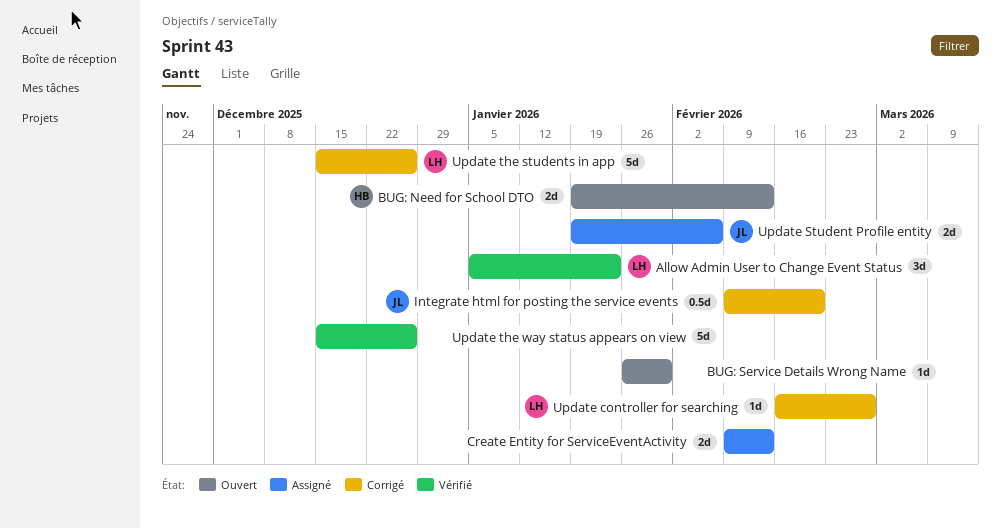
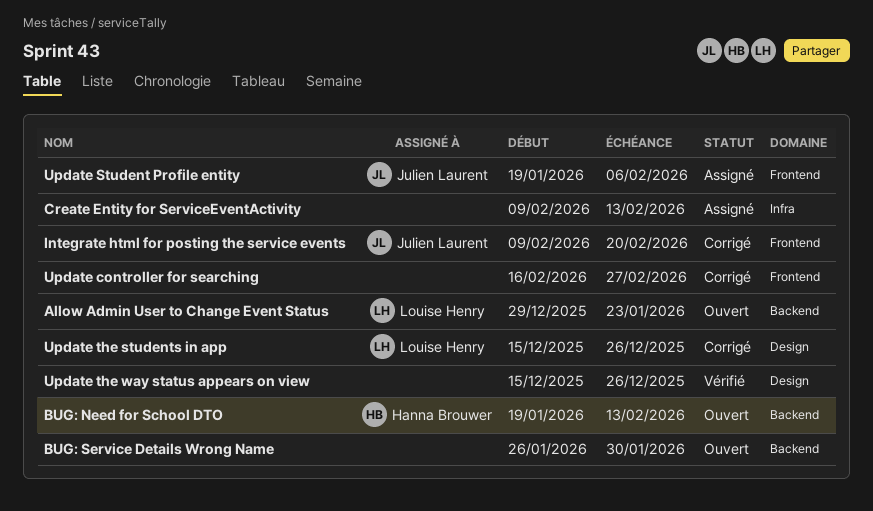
Allow Admin User to Change Event Status, status: Vérifié -> Ouvert
Allow Admin User to Change Event Status, start: Jan 5 -> Dec 29
Update controller for searching, owner: Louise Henry -> none

